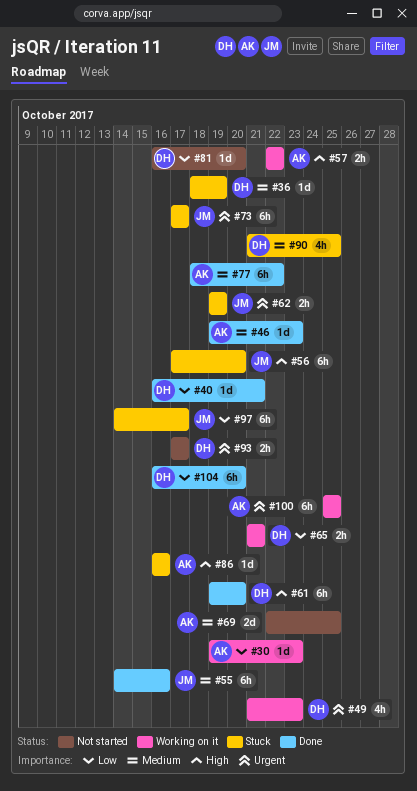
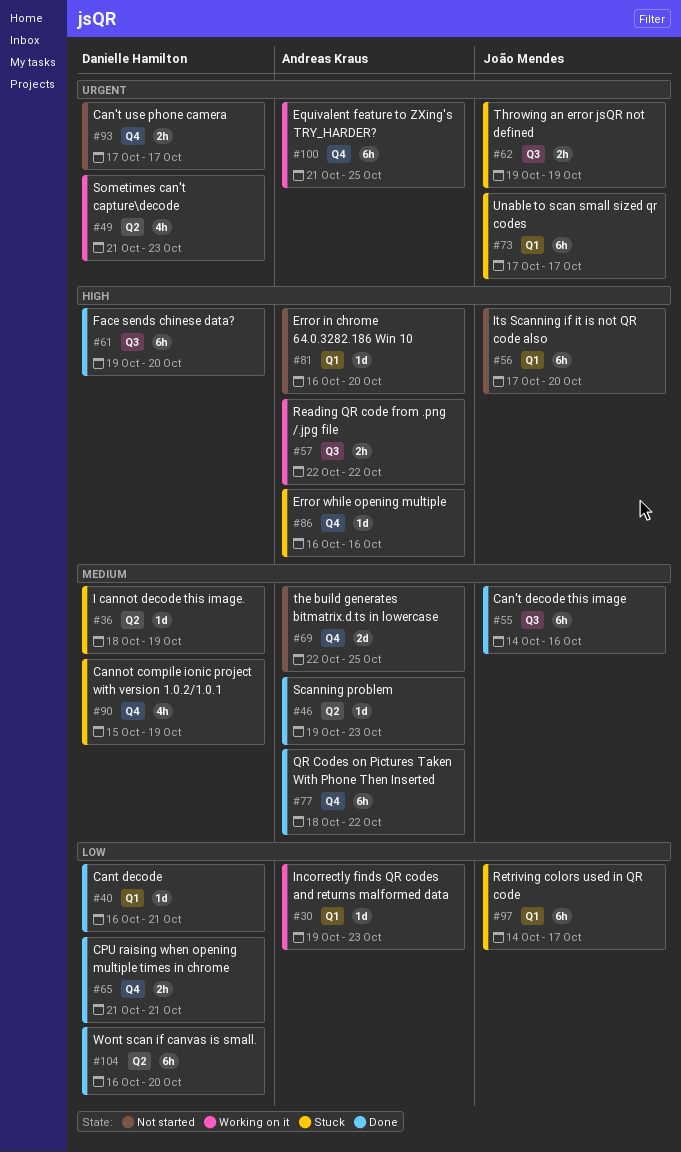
#56, status: Stuck -> Not started
#65, status: Working on it -> Done
#81, owner: Danielle Hamilton -> Andreas Kraus
#81, priority: Low -> High
#90, start: Oct 21 -> Oct 15
#90, due: Oct 25 -> Oct 19
#100, start: Oct 25 -> Oct 21

